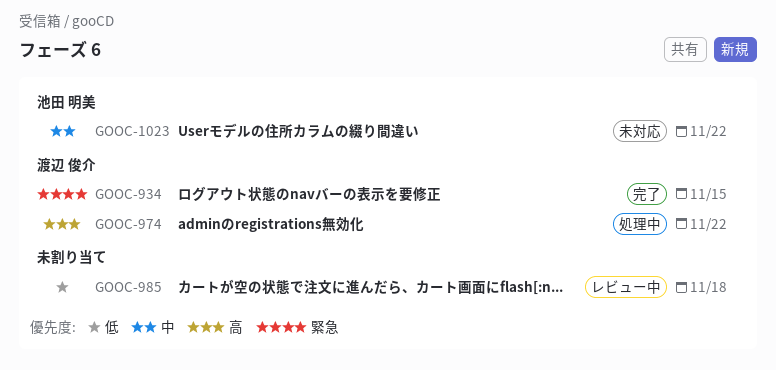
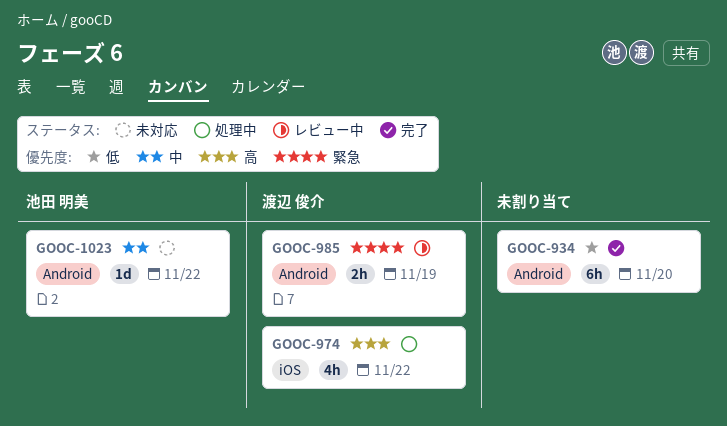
GOOC-934, owner: 渡辺 俊介 -> none
GOOC-934, priority: 緊急 -> 低
GOOC-934, due: Nov 15 -> Nov 20
GOOC-985, owner: none -> 渡辺 俊介
GOOC-985, priority: 低 -> 緊急
GOOC-985, due: Nov 18 -> Nov 19

